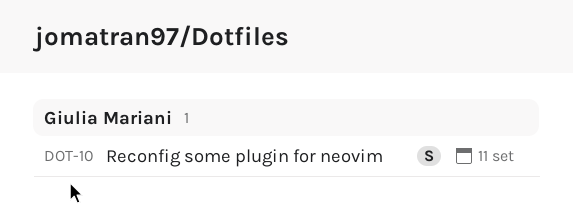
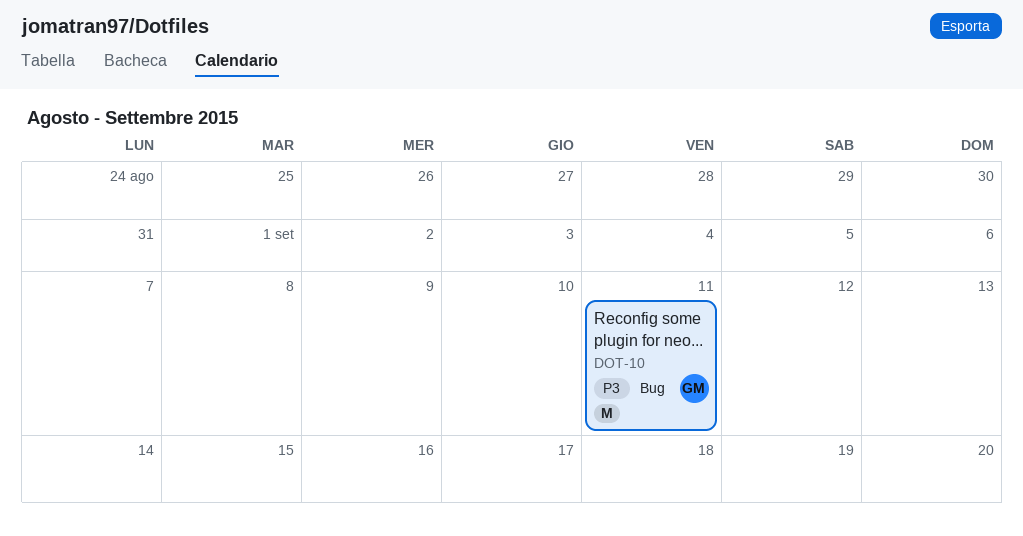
DOT-10, estimate: S -> M

